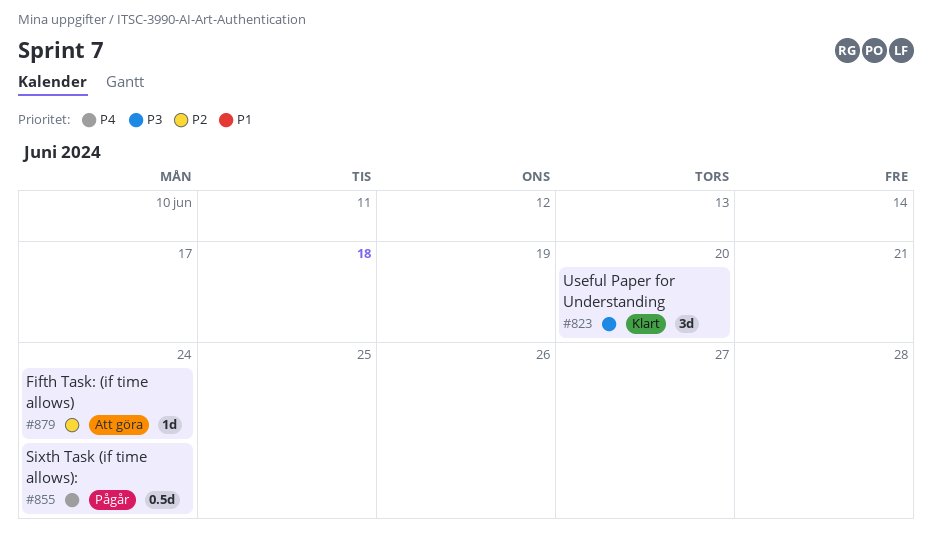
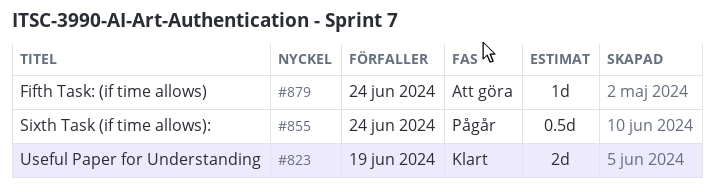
#823, estimate: 3d -> 2d
#823, due: Jun 20 -> Jun 19

